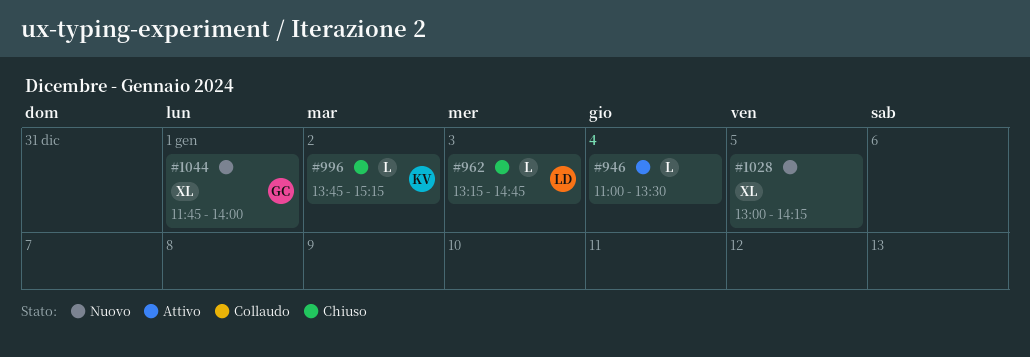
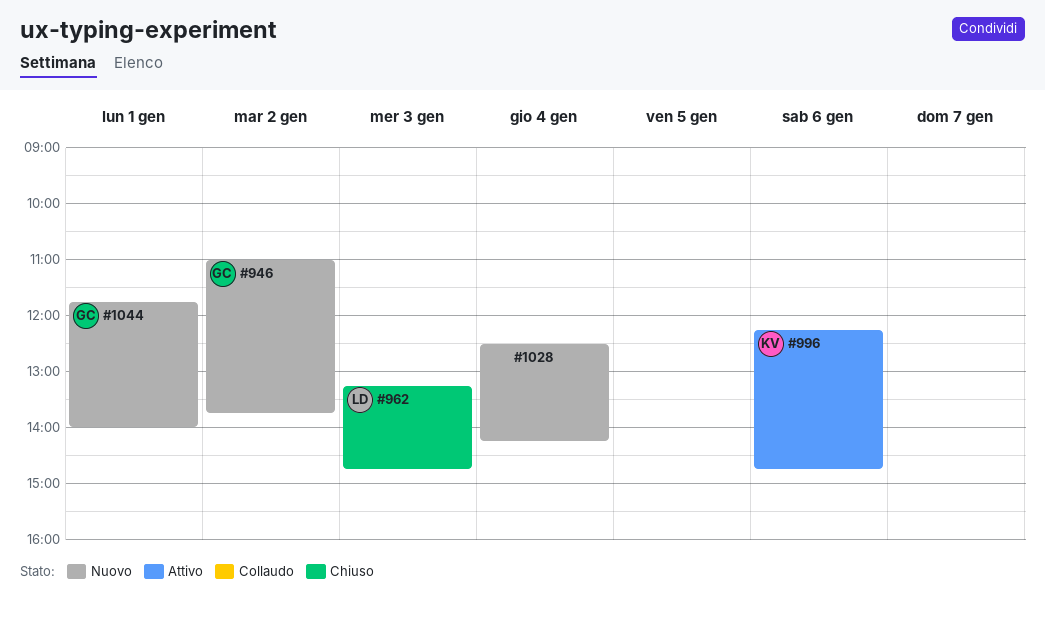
#946, status: Attivo -> Nuovo
#946, owner: none -> GC
#946, day: Jan 4 -> Jan 2
#946, ends: 13:30 -> 13:45
#996, status: Chiuso -> Attivo
#996, day: Jan 2 -> Jan 6
#996, begins: 13:45 -> 12:15
#996, ends: 15:15 -> 14:45
#1028, day: Jan 5 -> Jan 4
#1028, begins: 13:00 -> 12:30

